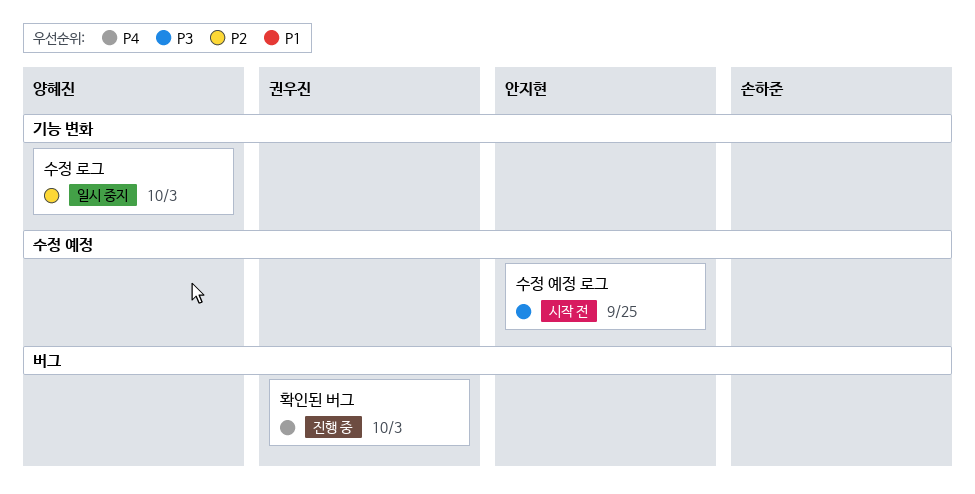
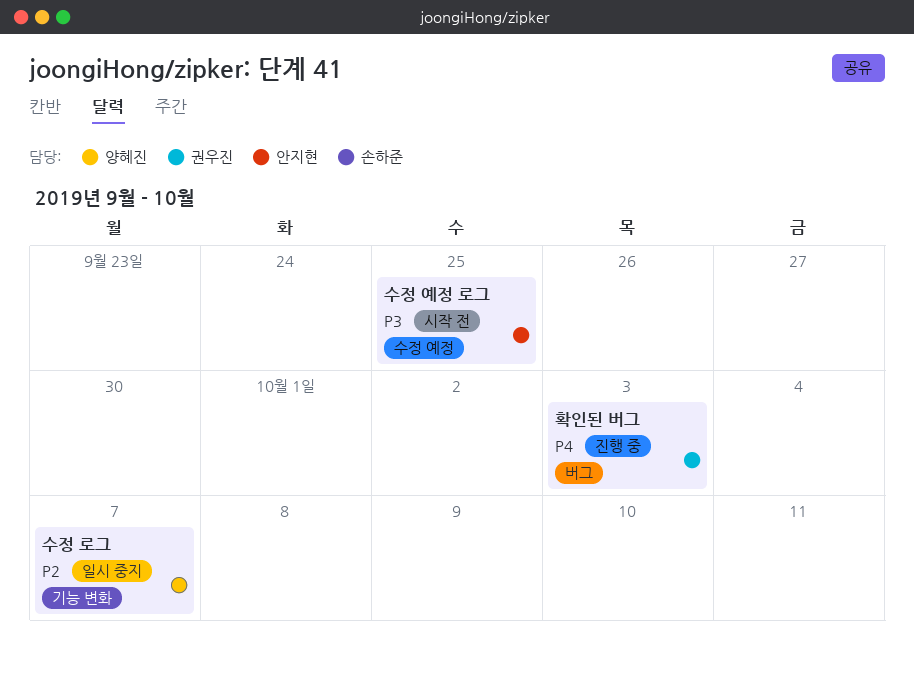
수정 로그, due: Oct 3 -> Oct 7

